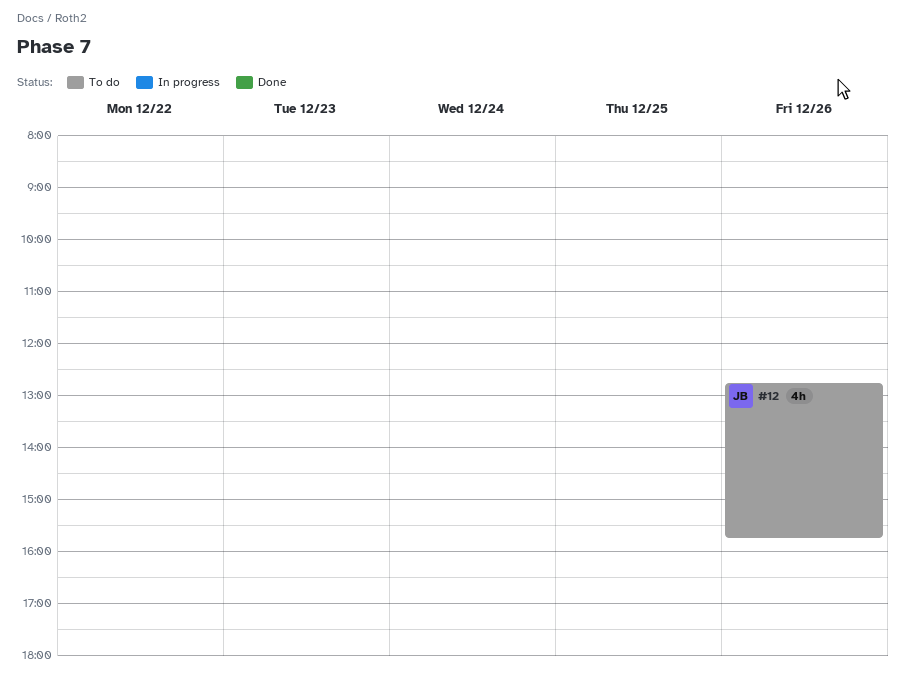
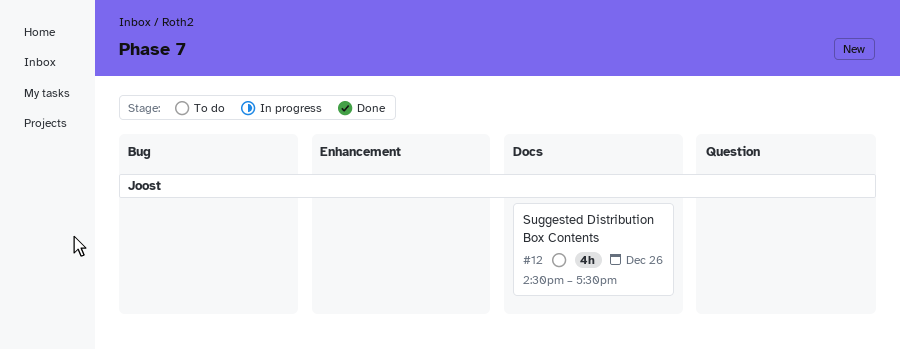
#12, begins: 12:45 -> 14:30
#12, ends: 15:45 -> 17:30

